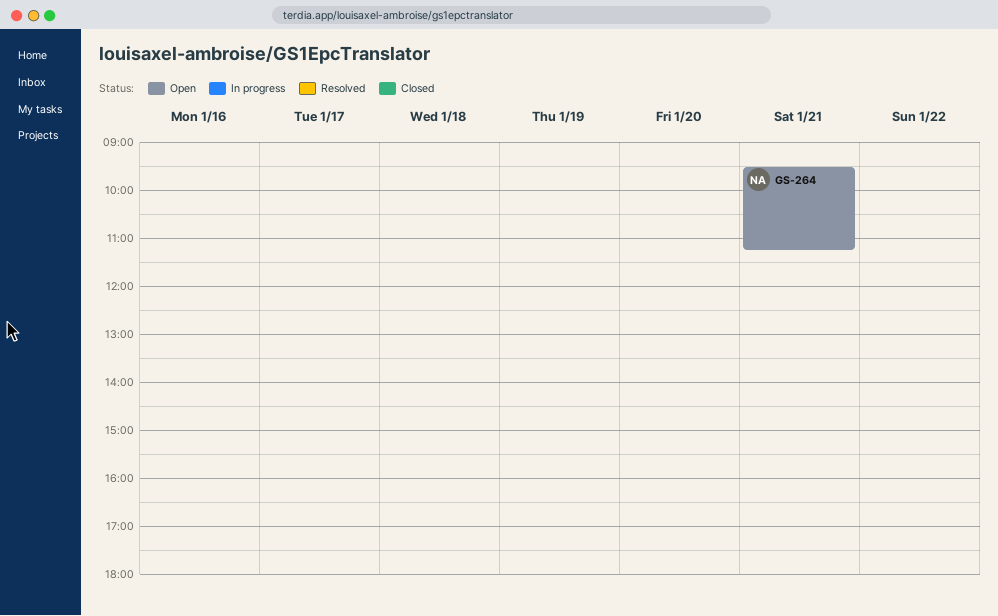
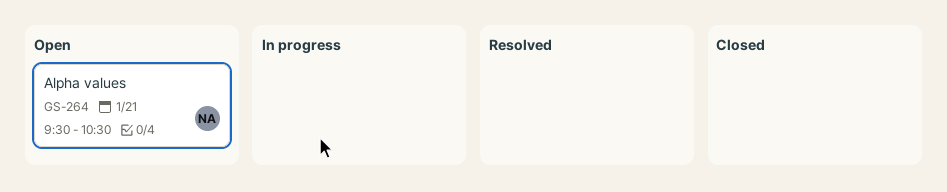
GS-264, ends: 11:15 -> 10:30

